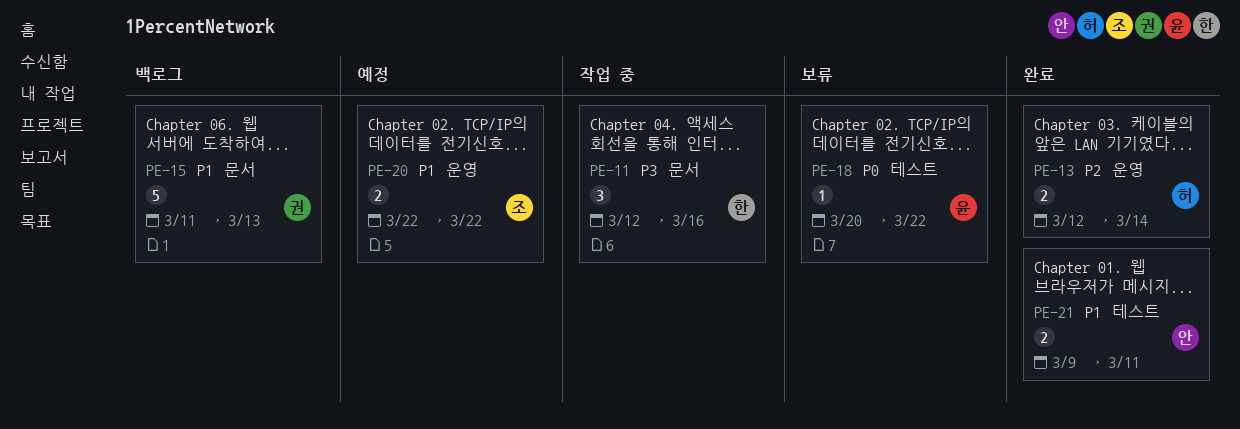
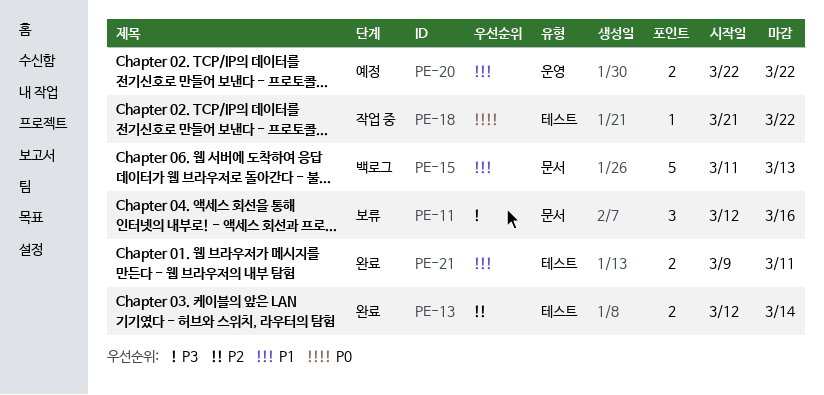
PE-11, status: 작업 중 -> 보류
PE-13, label: 운영 -> 테스트
PE-18, status: 보류 -> 작업 중
PE-18, start: Mar 20 -> Mar 21

